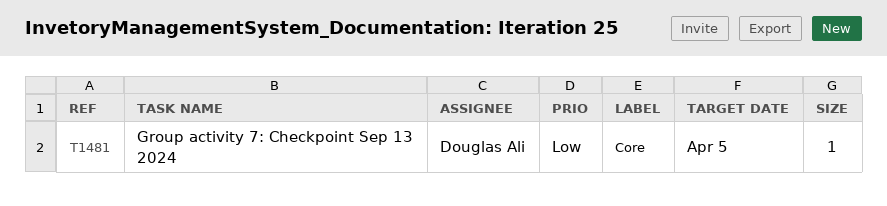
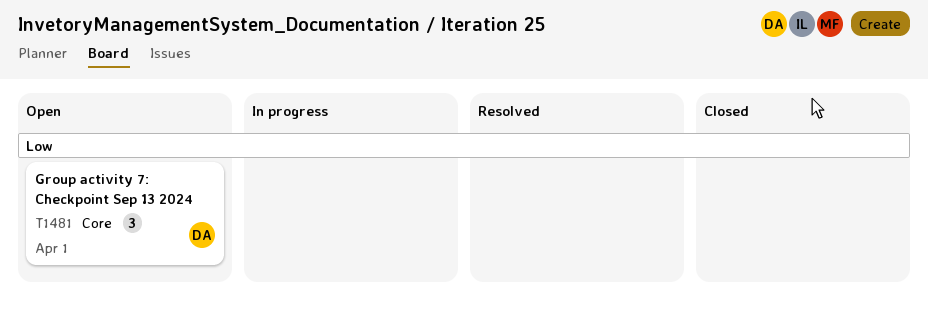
T1481, estimate: 1 -> 3
T1481, due: Apr 5 -> Apr 1

